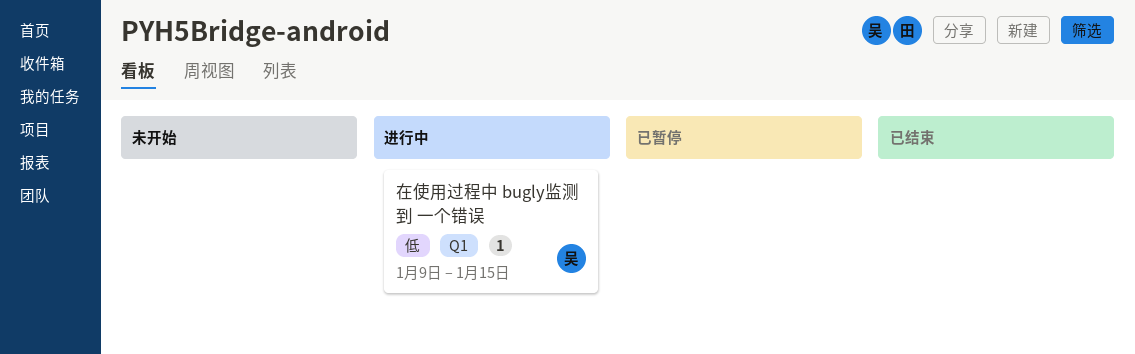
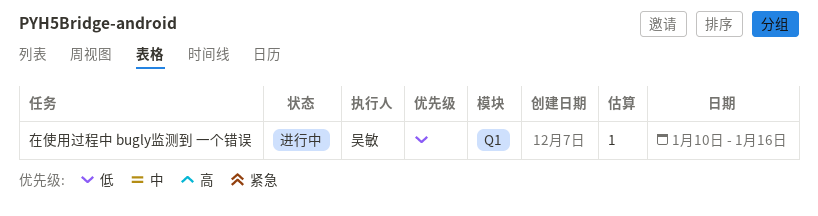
在使用过程中 bugly监测到 一个错误, start: Jan 9 -> Jan 10
在使用过程中 bugly监测到 一个错误, due: Jan 15 -> Jan 16

